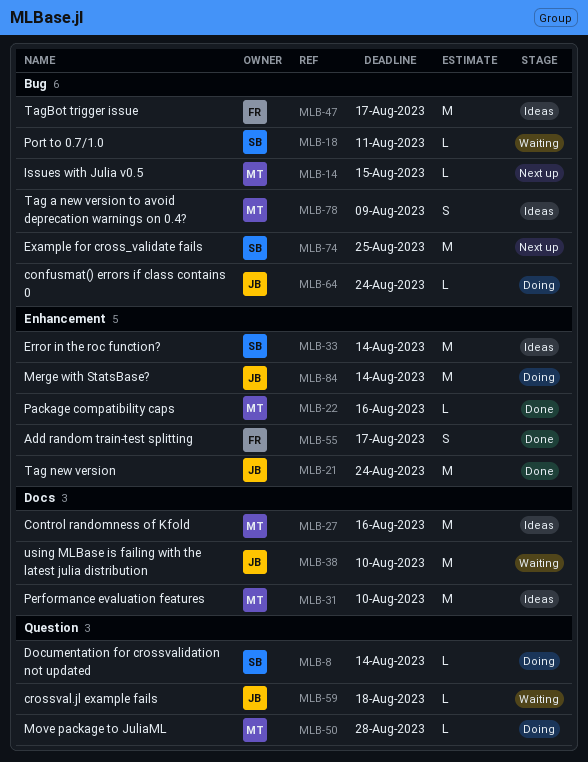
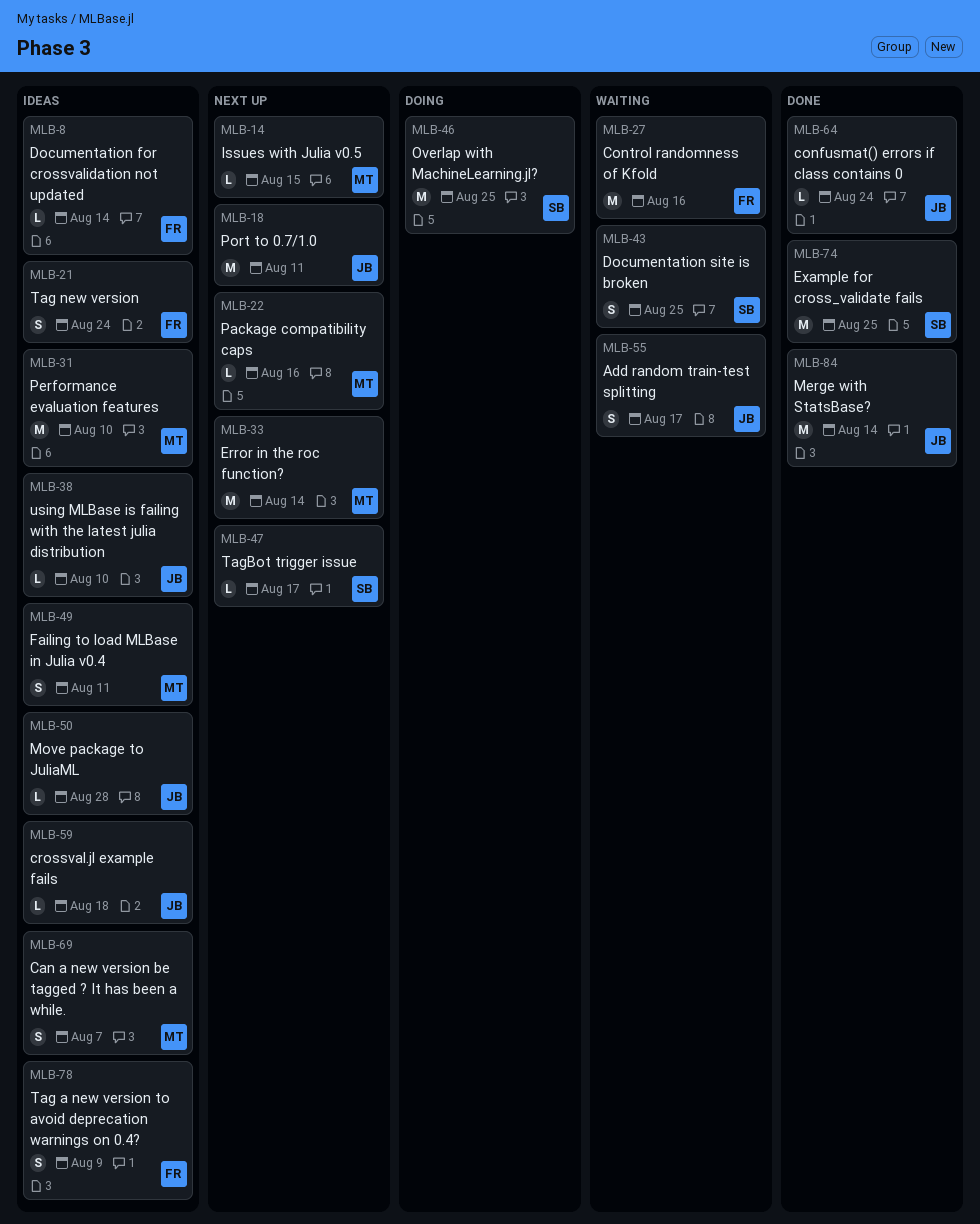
MLB-8, status: Doing -> Ideas
MLB-8, owner: SB -> FR
MLB-18, status: Waiting -> Next up
MLB-18, owner: SB -> JB
MLB-18, estimate: L -> M
MLB-21, status: Done -> Ideas
MLB-21, owner: JB -> FR
MLB-21, estimate: M -> S
MLB-22, status: Done -> Next up
MLB-27, status: Ideas -> Waiting
MLB-27, owner: MT -> FR
MLB-33, status: Ideas -> Next up
MLB-33, owner: SB -> MT
MLB-38, status: Waiting -> Ideas
MLB-38, estimate: M -> L
MLB-43: none -> present
MLB-46: none -> present
MLB-47, status: Ideas -> Next up
MLB-47, owner: FR -> SB
MLB-47, estimate: M -> L
MLB-49: none -> present
MLB-50, status: Doing -> Ideas
MLB-50, owner: MT -> JB
MLB-55, status: Done -> Waiting
MLB-55, owner: FR -> JB
MLB-59, status: Waiting -> Ideas
MLB-64, status: Doing -> Done
MLB-69: none -> present
MLB-74, status: Next up -> Done
MLB-78, owner: MT -> FR
MLB-84, status: Doing -> Done

